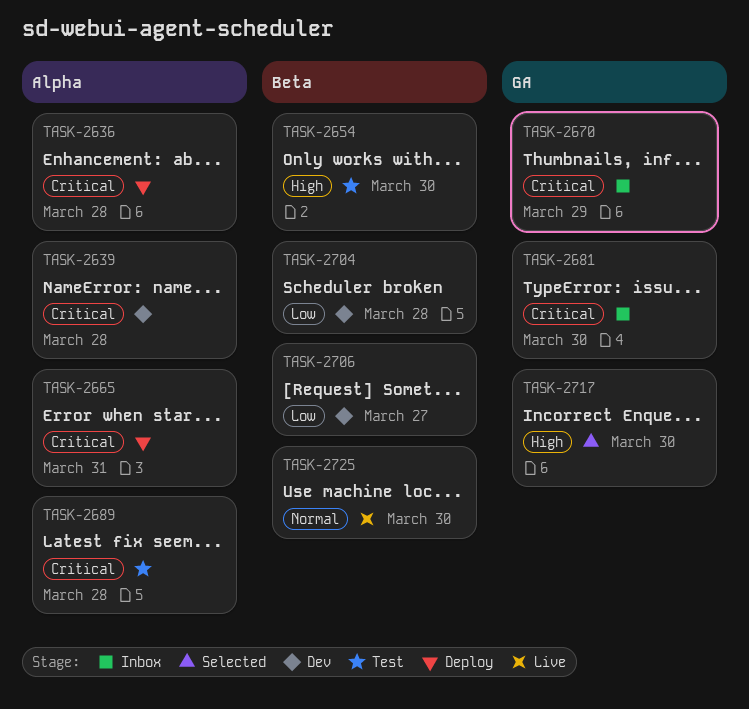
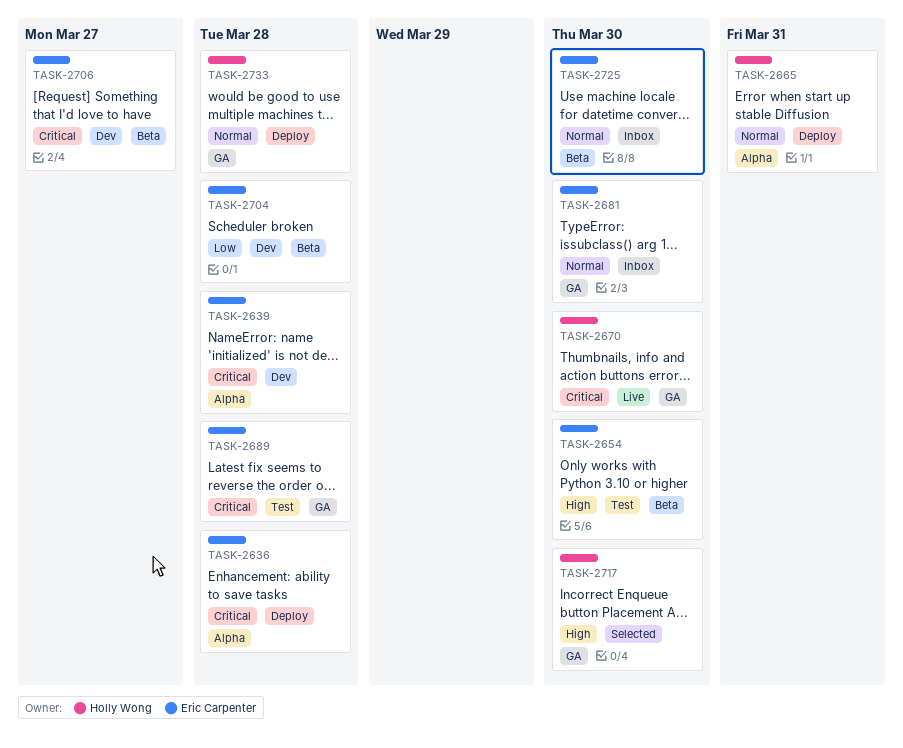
TASK-2665, priority: Critical -> Normal
TASK-2670, status: Inbox -> Live
TASK-2670, due: Mar 29 -> Mar 30
TASK-2681, priority: Critical -> Normal
TASK-2689, label: Alpha -> GA
TASK-2706, priority: Low -> Critical
TASK-2725, status: Live -> Inbox
TASK-2733: none -> present

